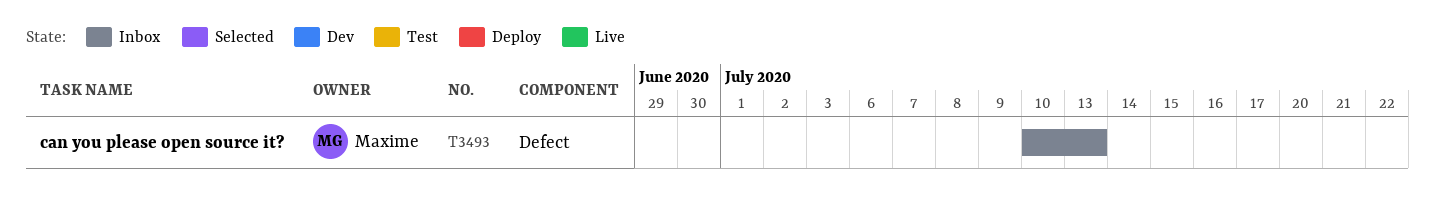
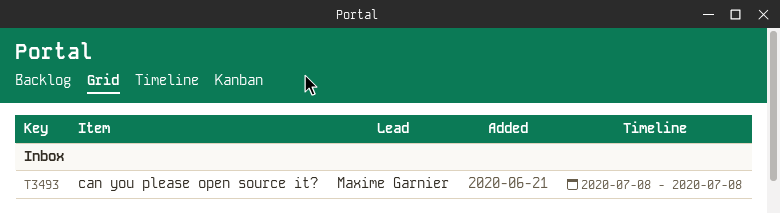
T3493, start: Jul 10 -> Jul 8
T3493, due: Jul 13 -> Jul 8

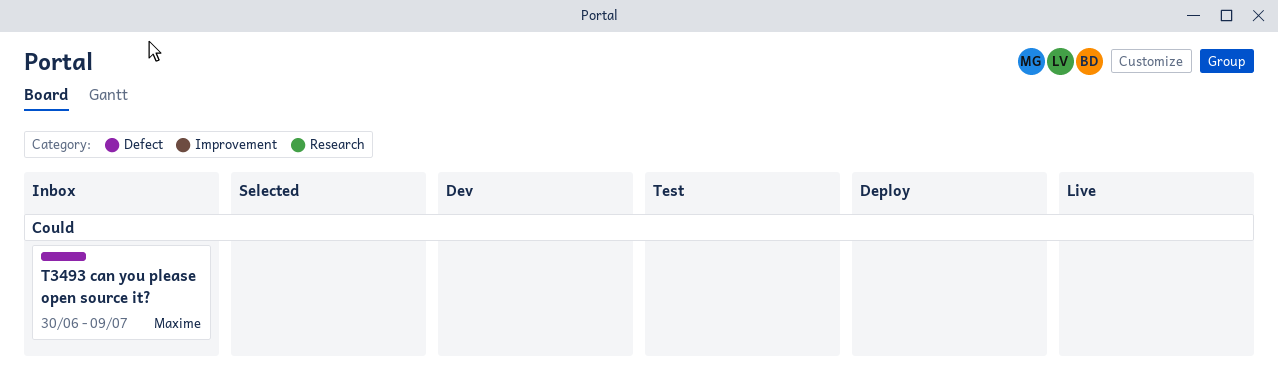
T3493, start: Jul 8 -> Jun 30
T3493, due: Jul 8 -> Jul 9

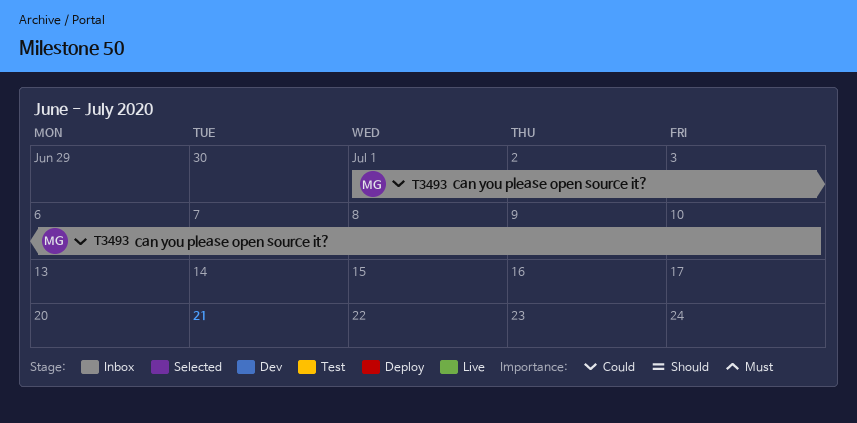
T3493, start: Jun 30 -> Jul 1
T3493, due: Jul 9 -> Jul 10

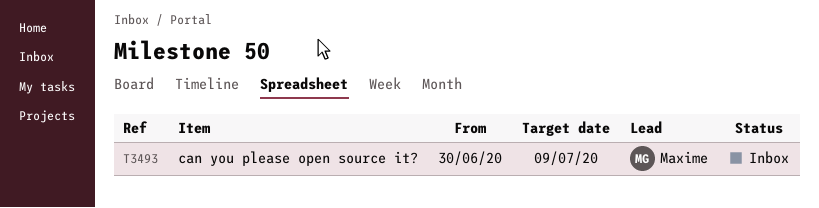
T3493, start: Jul 1 -> Jun 30
T3493, due: Jul 10 -> Jul 9

